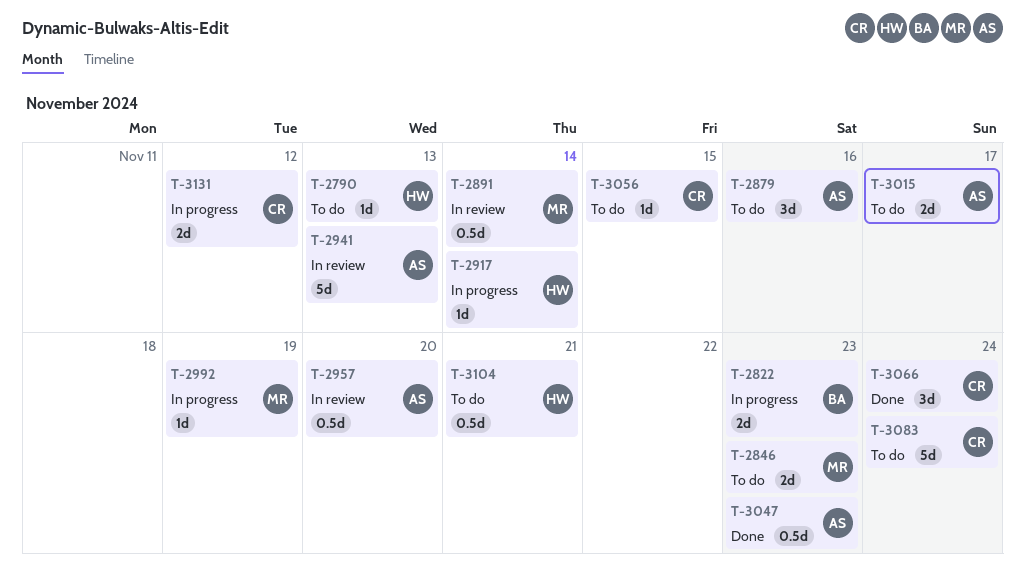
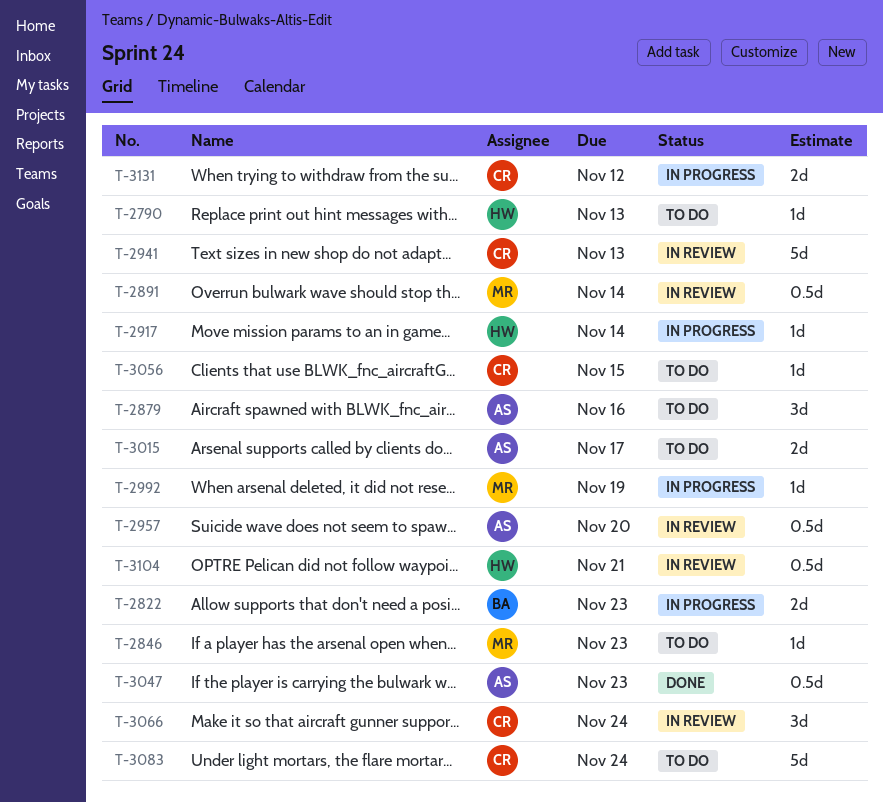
T-2846, estimate: 2d -> 1d
T-2941, owner: AS -> CR
T-3066, status: Done -> In review
T-3104, status: To do -> In review

